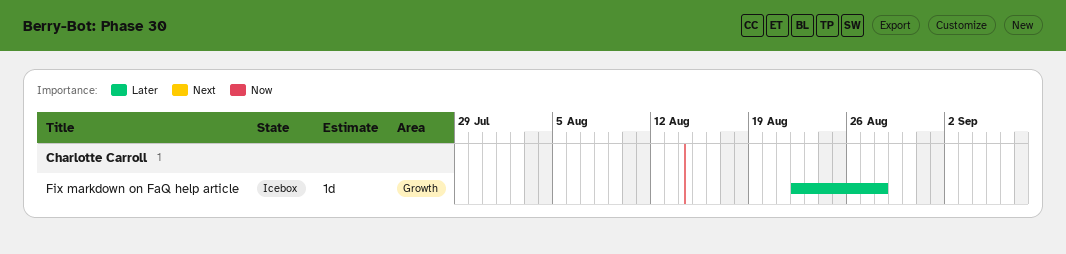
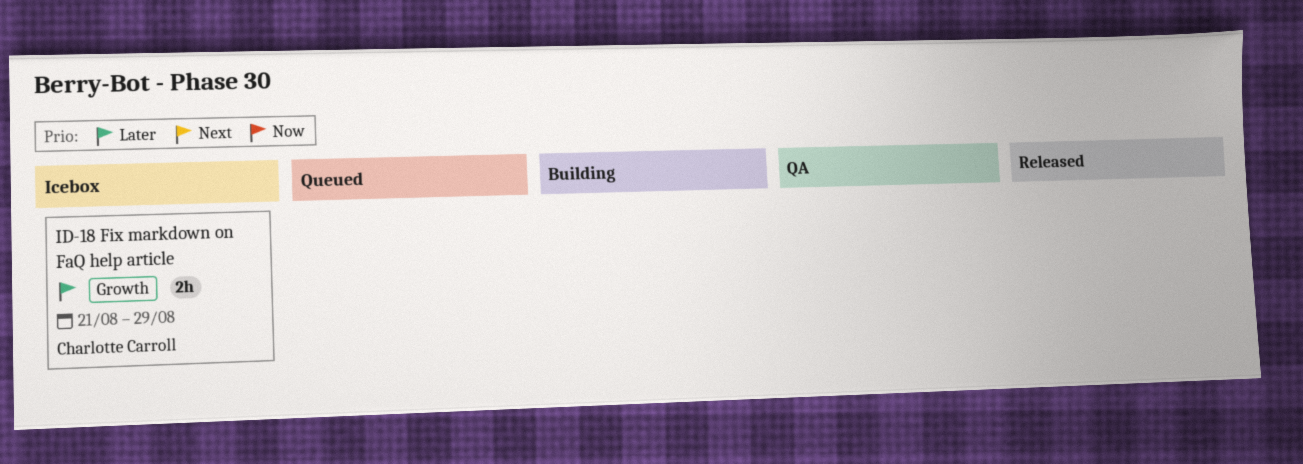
Fix markdown on FaQ help article, estimate: 1d -> 2h
Fix markdown on FaQ help article, start: Aug 22 -> Aug 21
Fix markdown on FaQ help article, due: Aug 28 -> Aug 29

